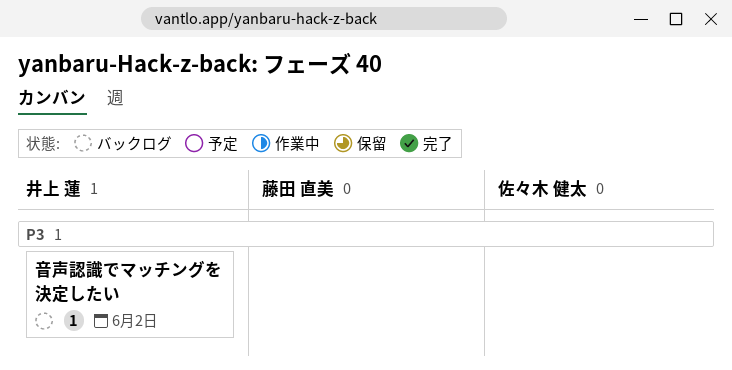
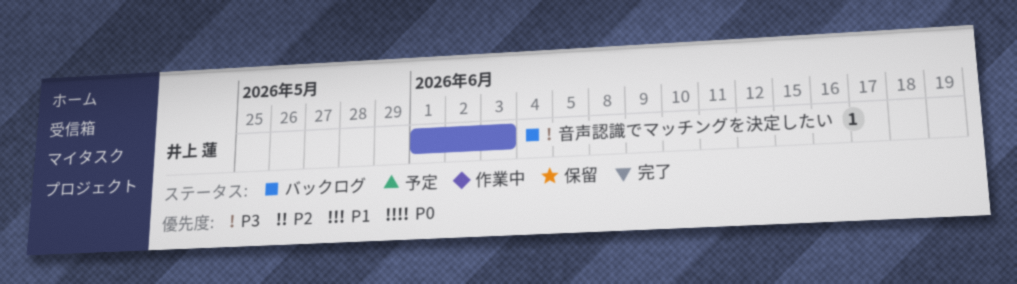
音声認識でマッチングを決定したい, due: Jun 2 -> Jun 3

